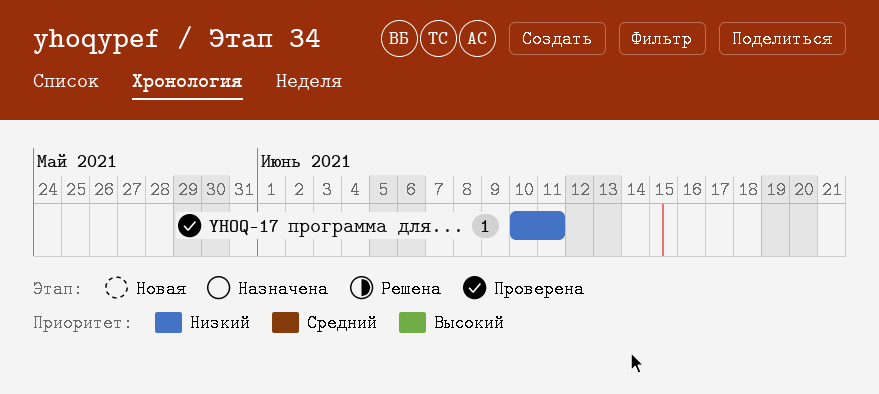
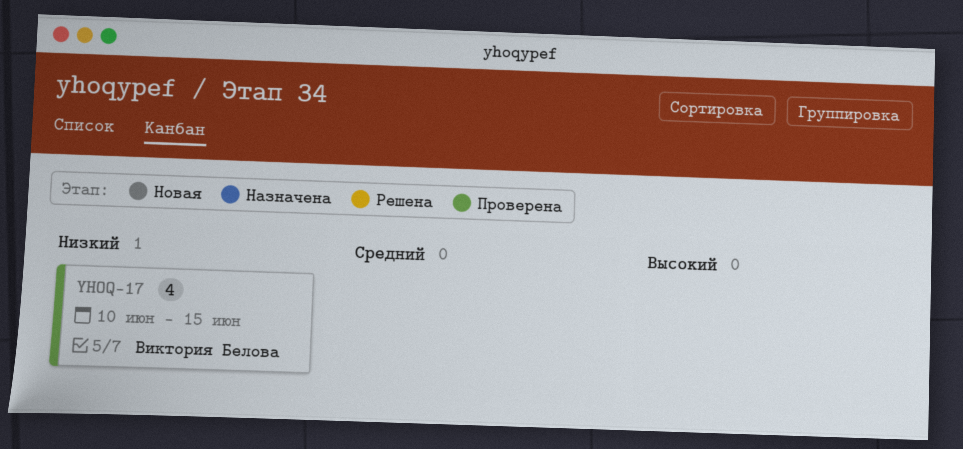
YHOQ-17, estimate: 1 -> 4
YHOQ-17, due: Jun 11 -> Jun 15

